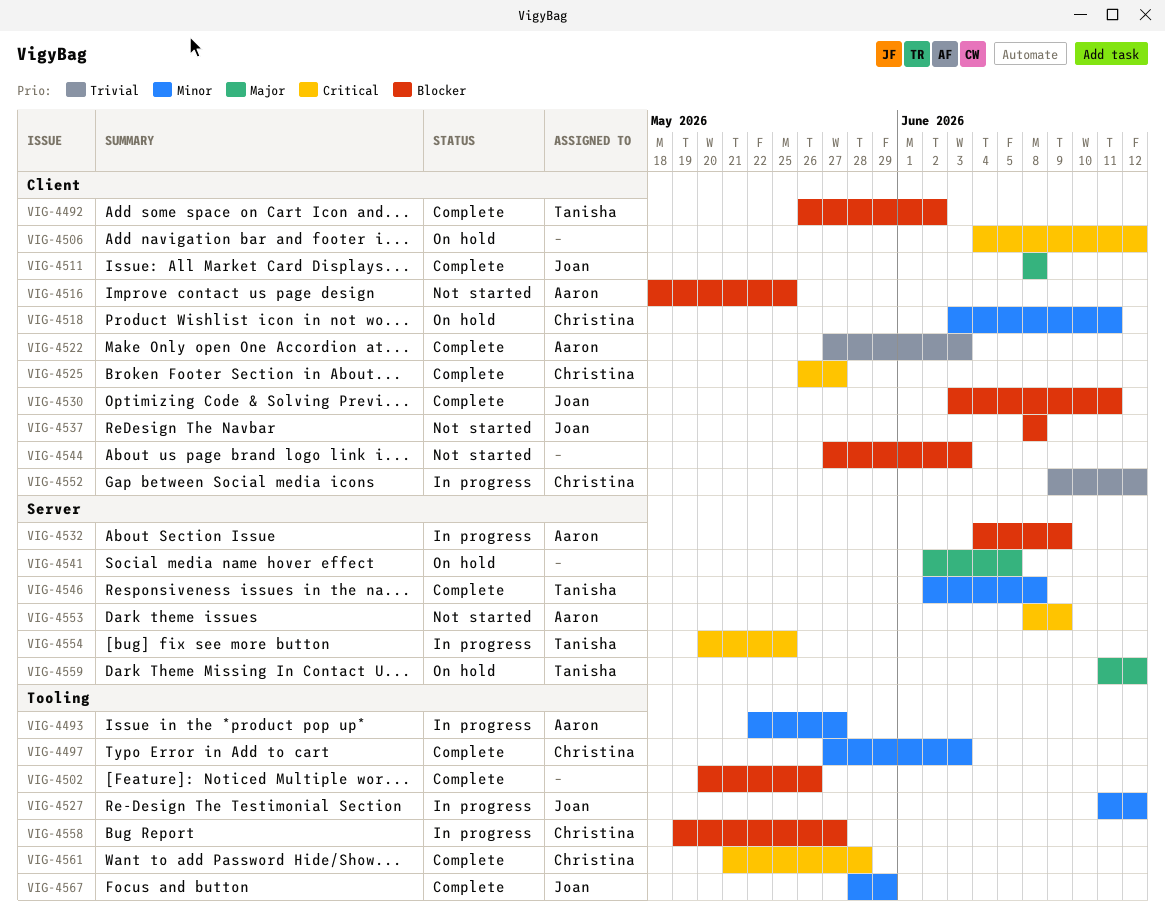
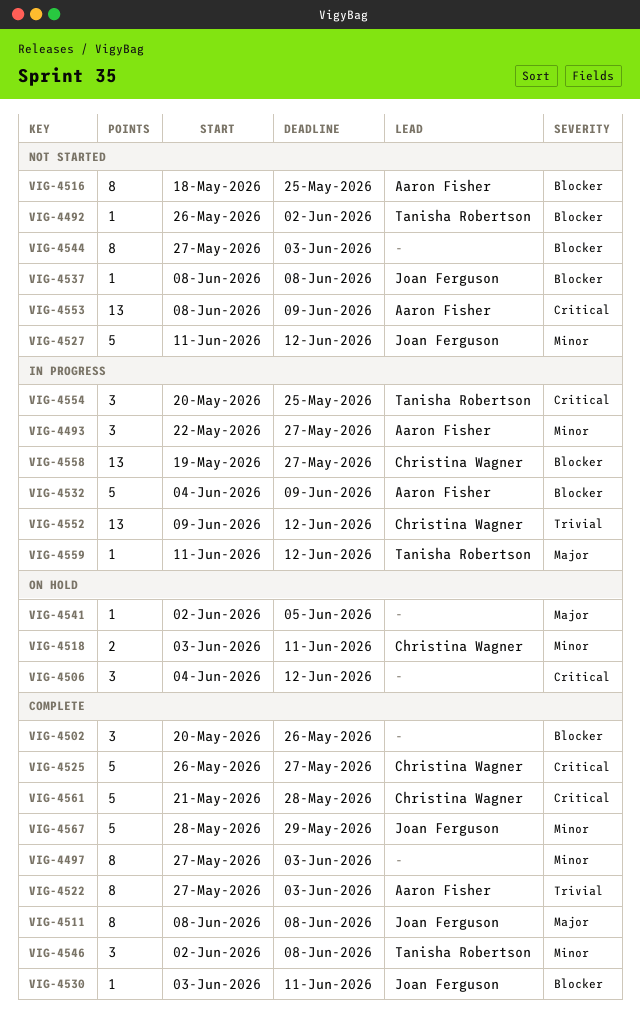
VIG-4492, status: Complete -> Not started
VIG-4497, owner: Christina Wagner -> none
VIG-4527, status: In progress -> Not started
VIG-4559, status: On hold -> In progress

